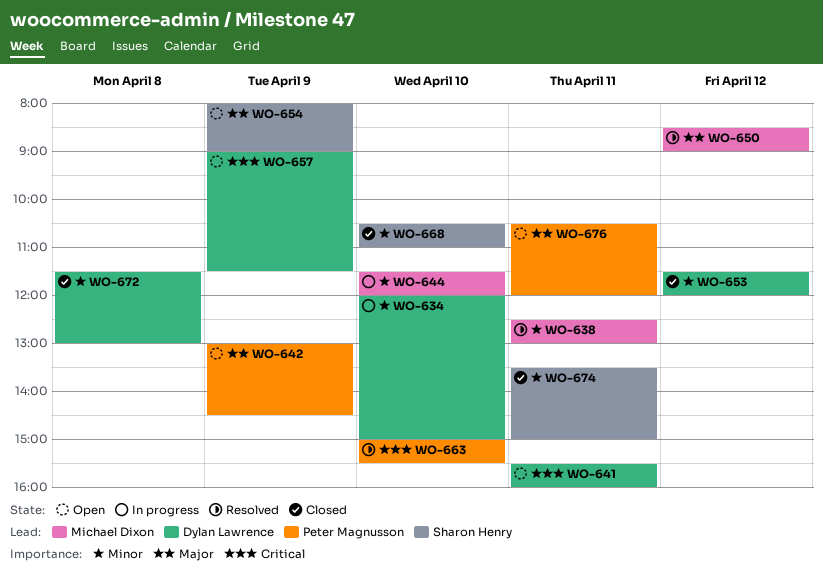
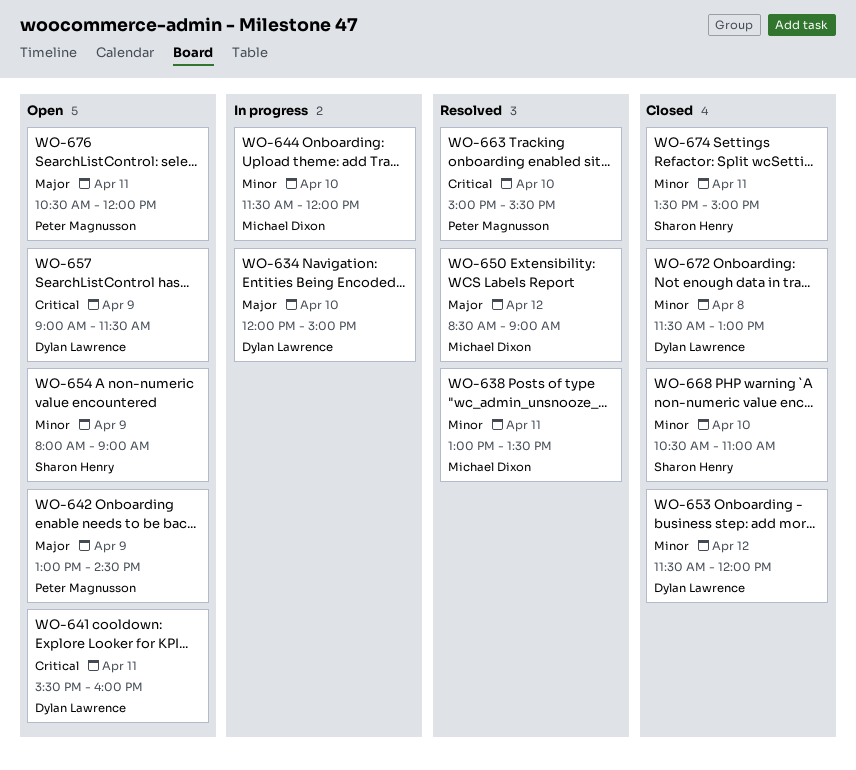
WO-634, priority: Minor -> Major
WO-638, begins: 12:30 -> 13:00
WO-638, ends: 13:00 -> 13:30
WO-654, priority: Major -> Minor

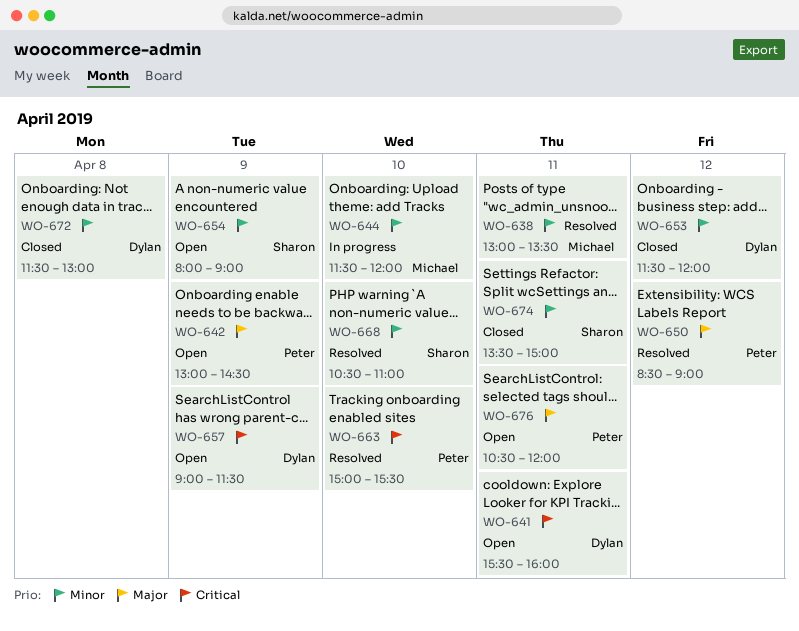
WO-634: present -> none
WO-650, owner: Michael Dixon -> Peter Magnusson
WO-668, status: Closed -> Resolved

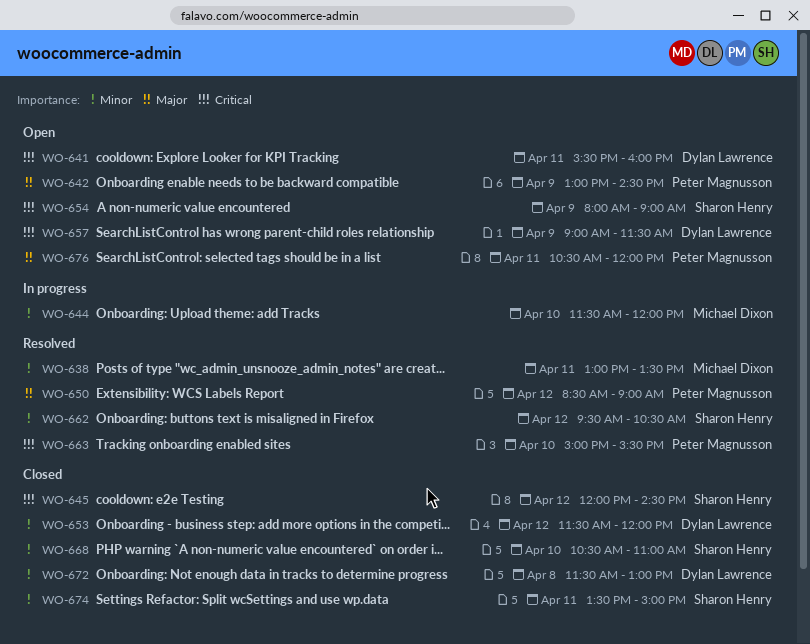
WO-645: none -> present
WO-654, priority: Minor -> Critical
WO-662: none -> present
WO-668, status: Resolved -> Closed

